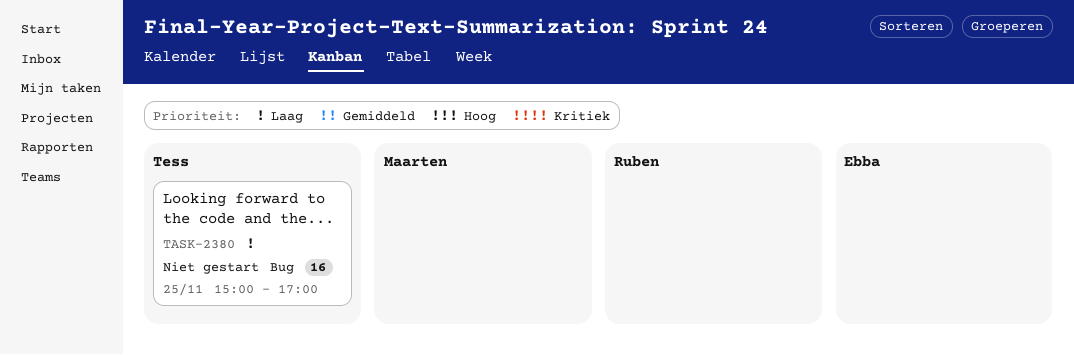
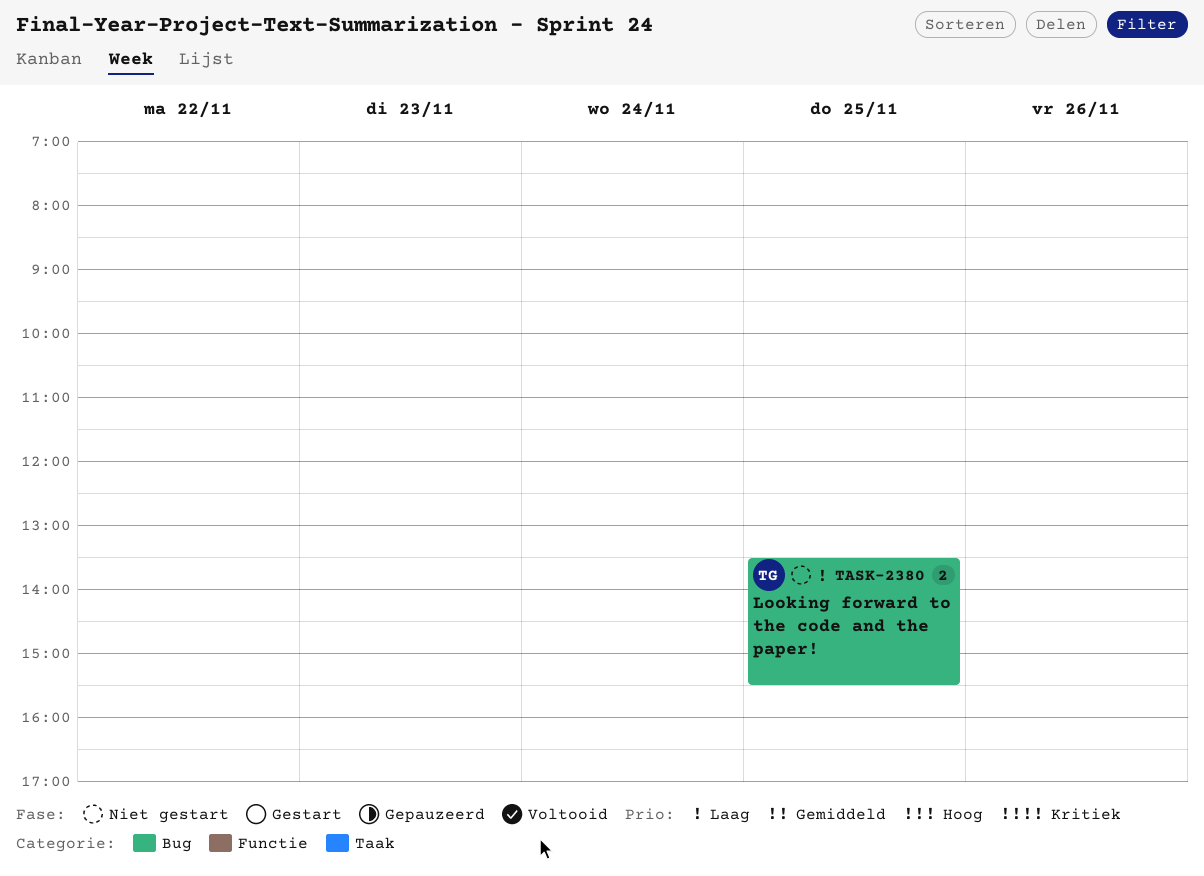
TASK-2380, estimate: 16 -> 2
TASK-2380, begins: 15:00 -> 13:30
TASK-2380, ends: 17:00 -> 15:30

